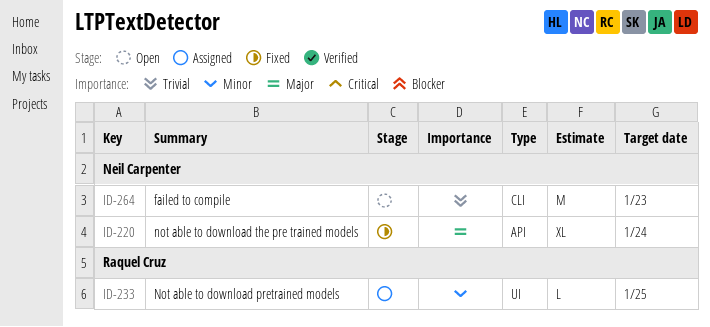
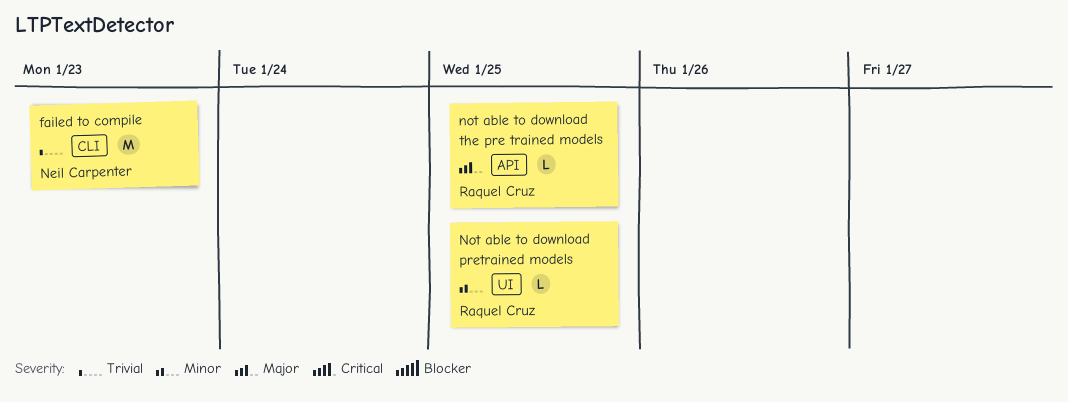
not able to download the pre trained models, owner: Neil Carpenter -> Raquel Cruz
not able to download the pre trained models, estimate: XL -> L
not able to download the pre trained models, due: Jan 24 -> Jan 25

